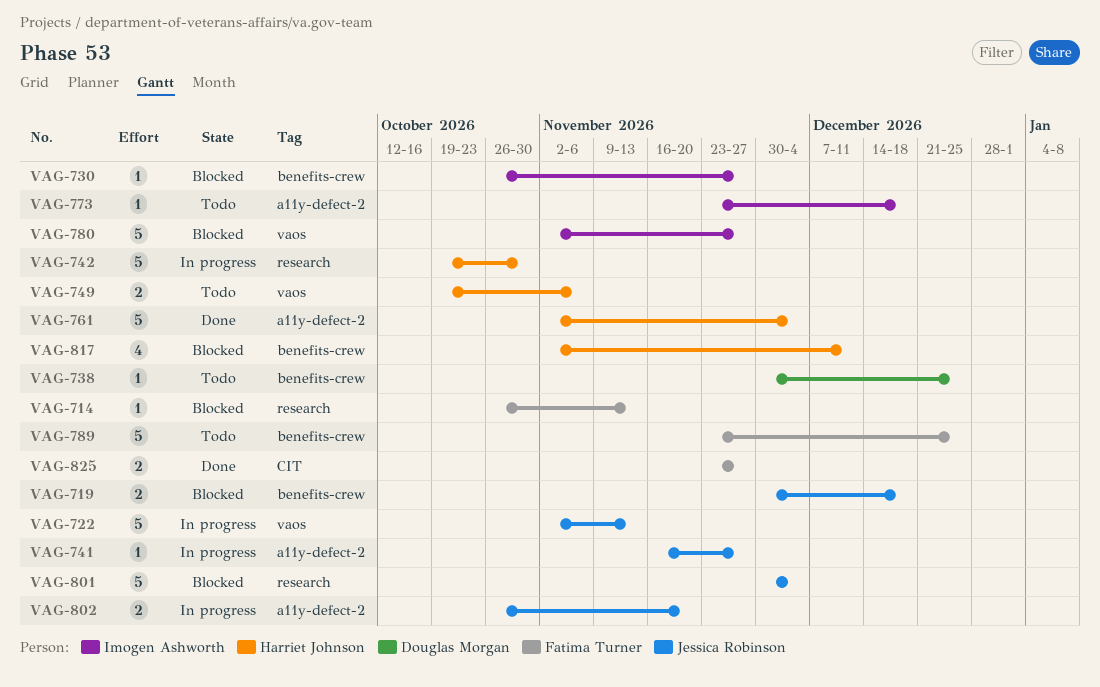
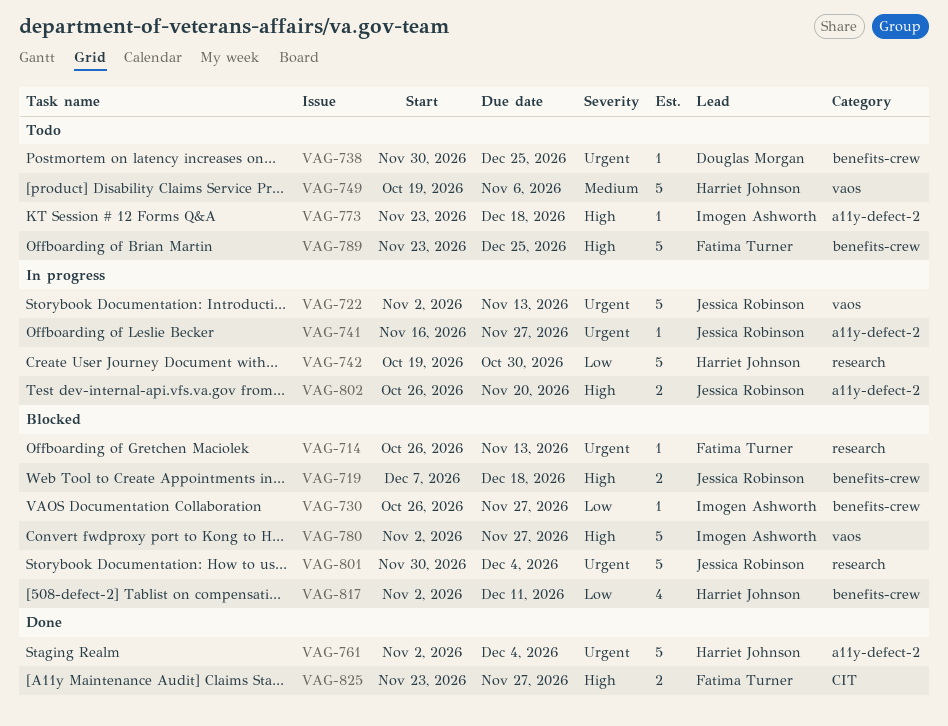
VAG-719, start: Nov 30 -> Dec 7
VAG-749, estimate: 2 -> 5

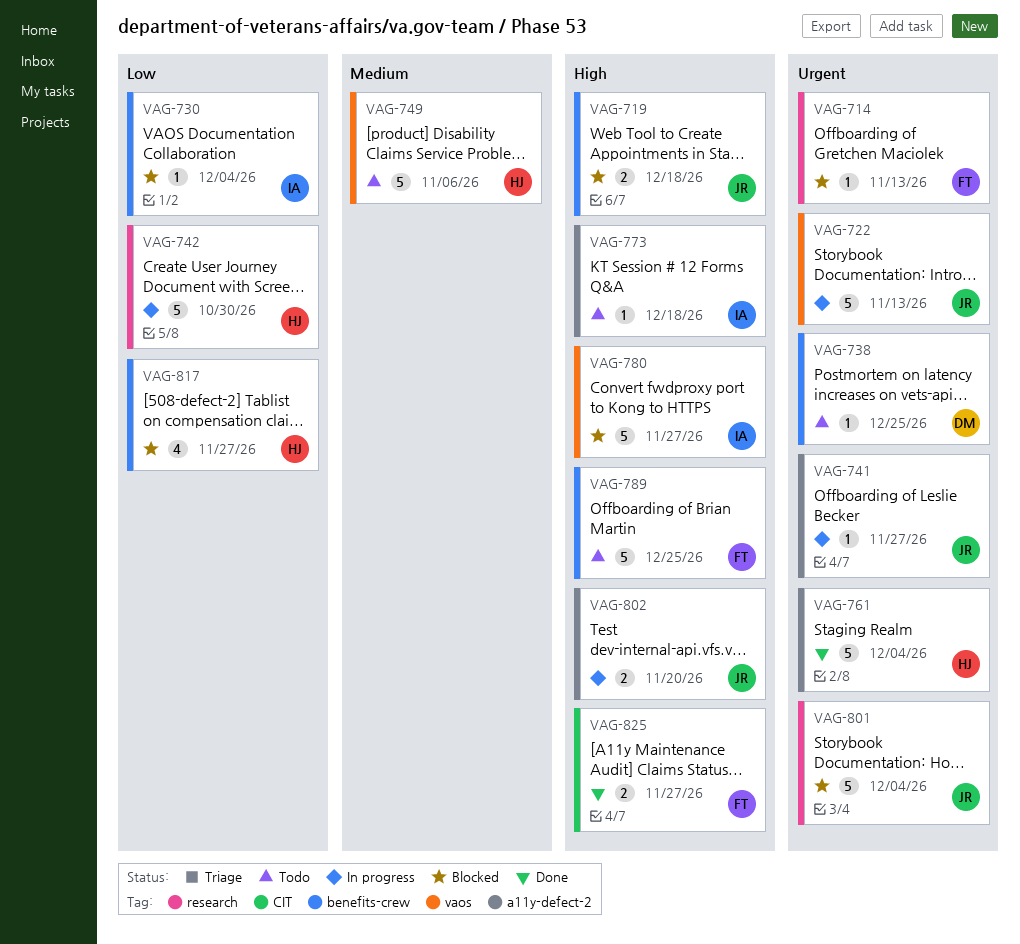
VAG-730, due: Nov 27 -> Dec 4
VAG-817, due: Dec 11 -> Nov 27

